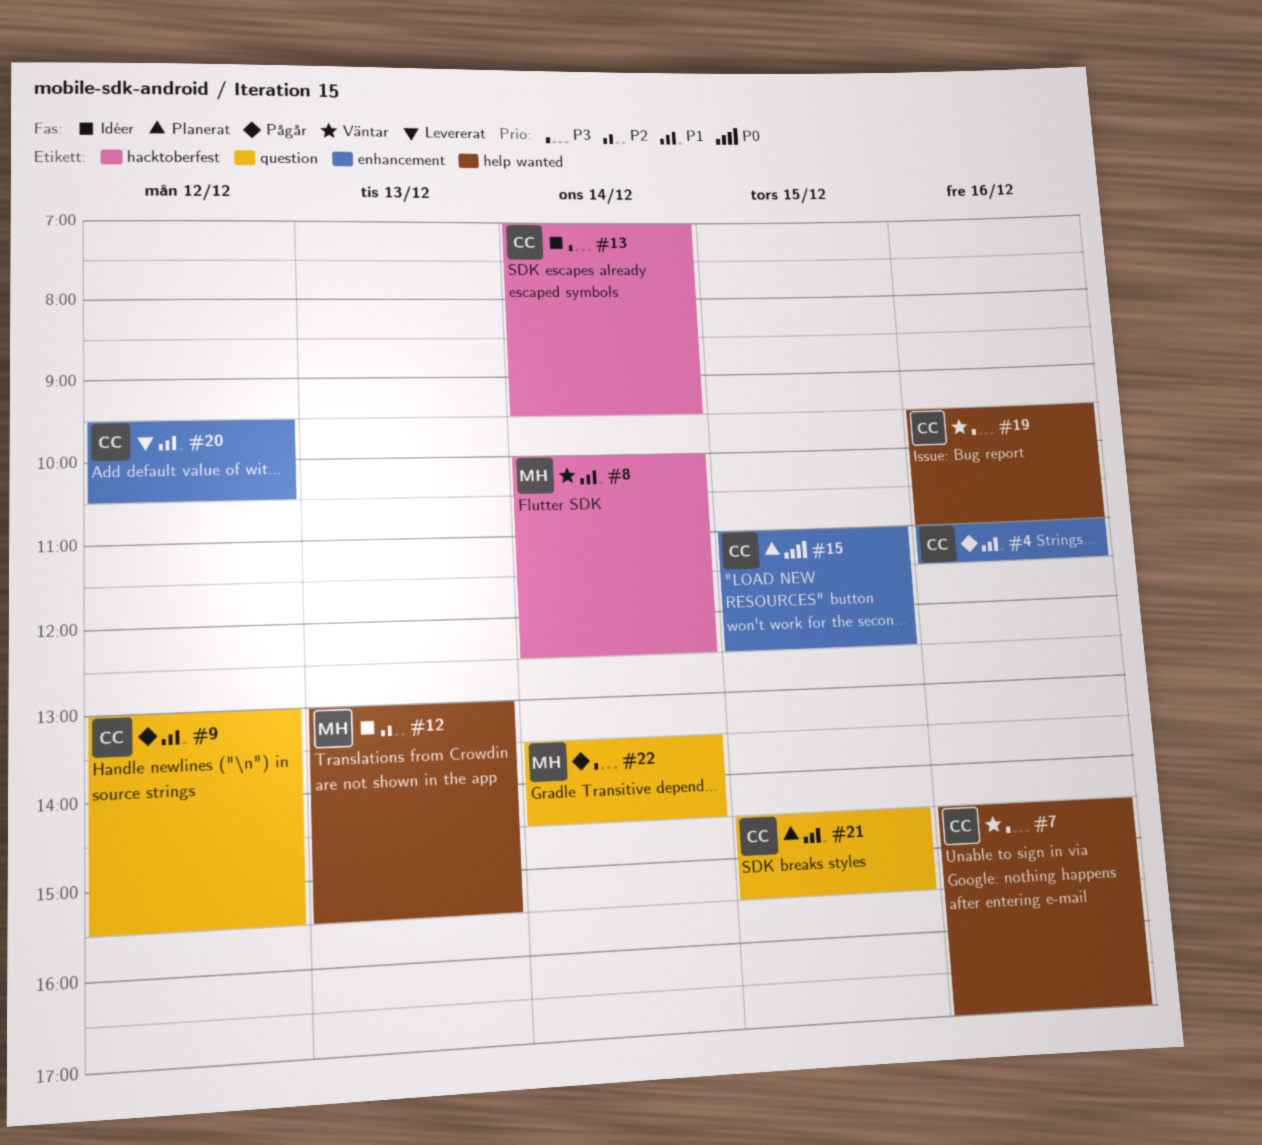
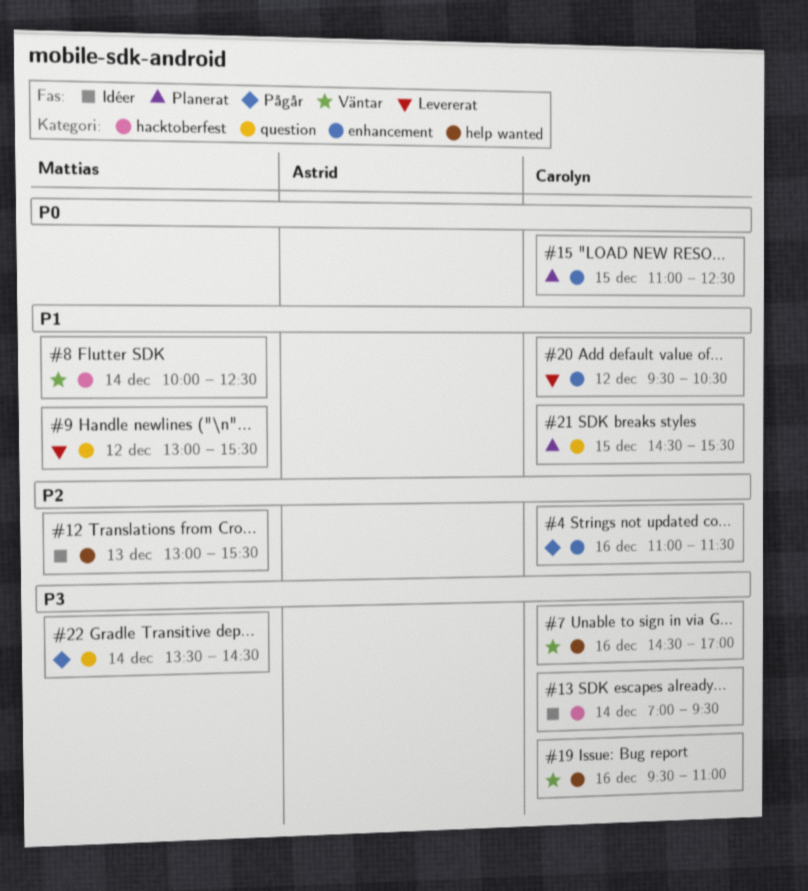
#4, priority: P1 -> P2
#9, status: Pågår -> Levererat
#9, owner: Carolyn -> Mattias

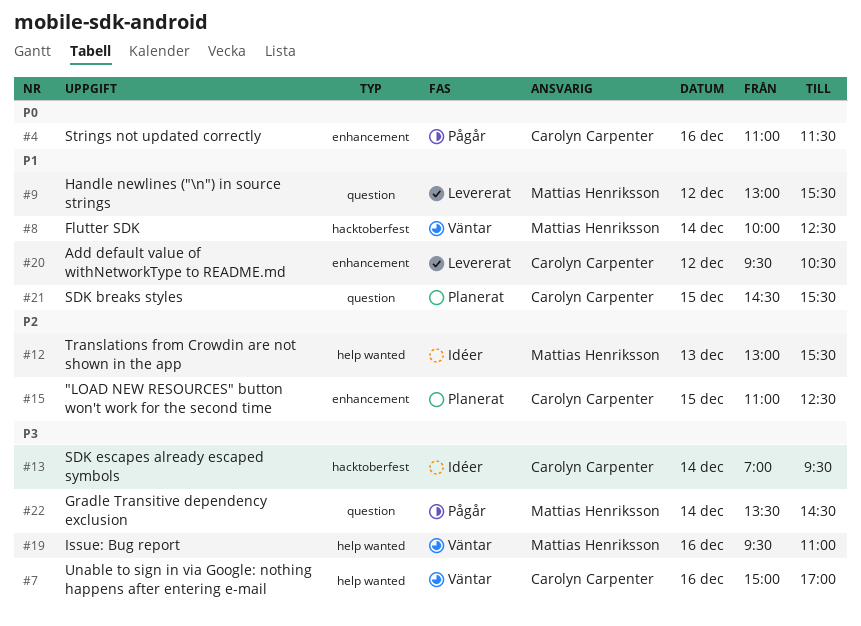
#4, priority: P2 -> P0
#7, begins: 14:30 -> 15:00
#15, priority: P0 -> P2
#19, owner: Carolyn Carpenter -> Mattias Henriksson

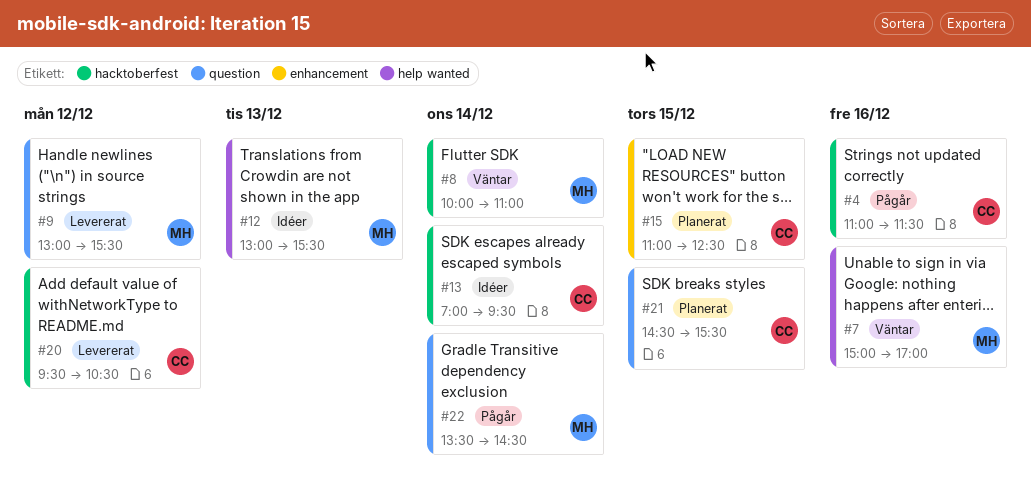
#4, label: enhancement -> hacktoberfest
#7, owner: Carolyn Carpenter -> Mattias Henriksson
#8, ends: 12:30 -> 11:00
#19: present -> none
#20, label: enhancement -> hacktoberfest

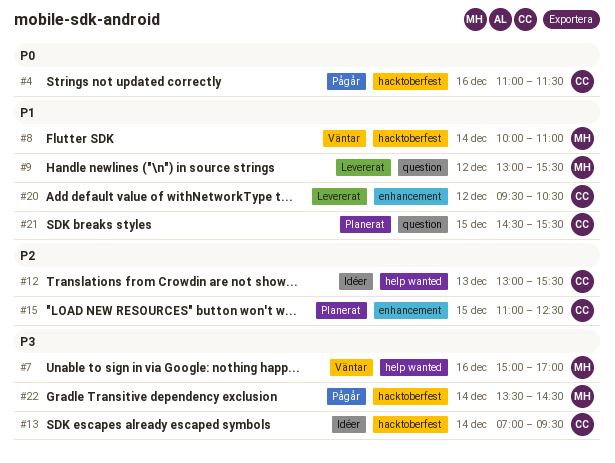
#12, owner: MH -> CC
#20, label: hacktoberfest -> enhancement
#22, label: question -> hacktoberfest

